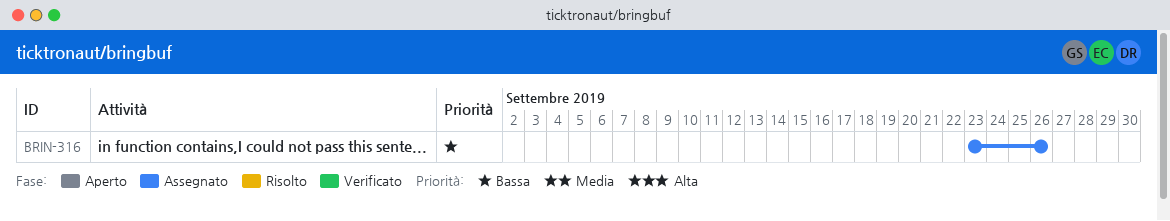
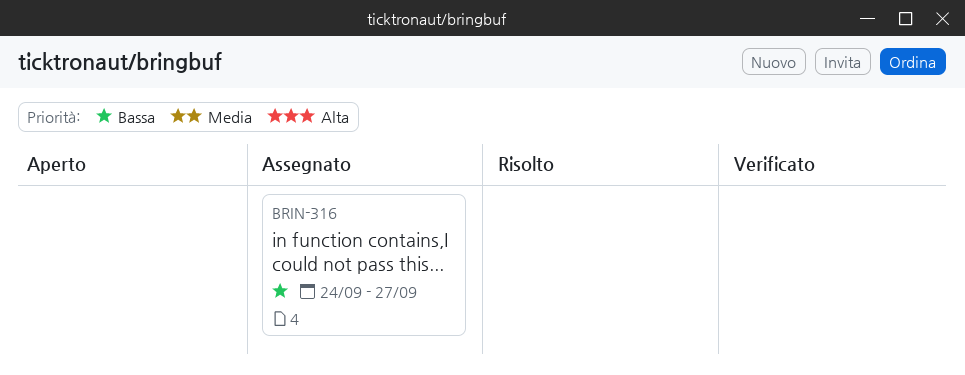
BRIN-316, start: Sep 23 -> Sep 24
BRIN-316, due: Sep 26 -> Sep 27

